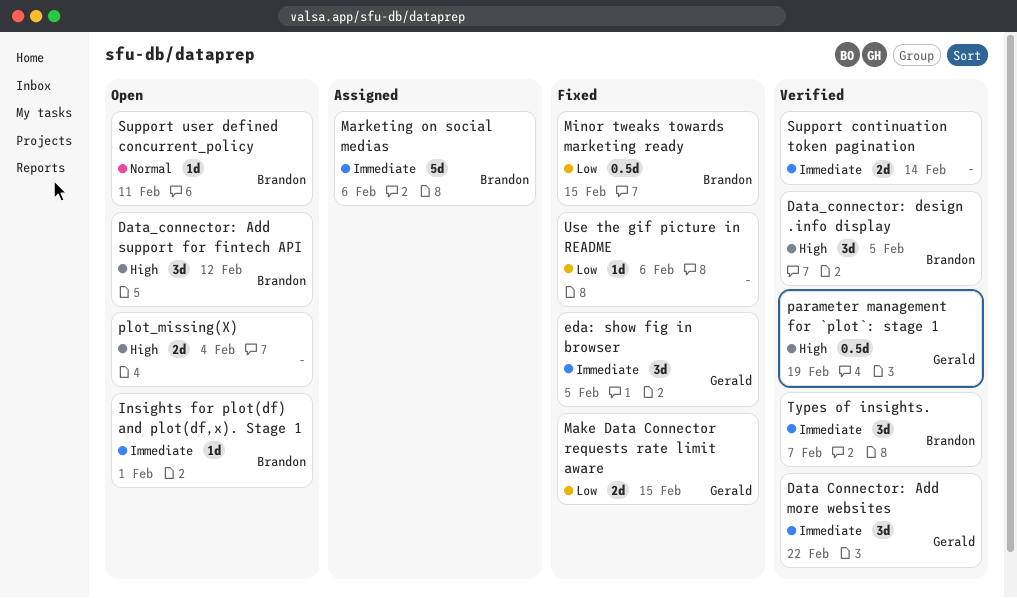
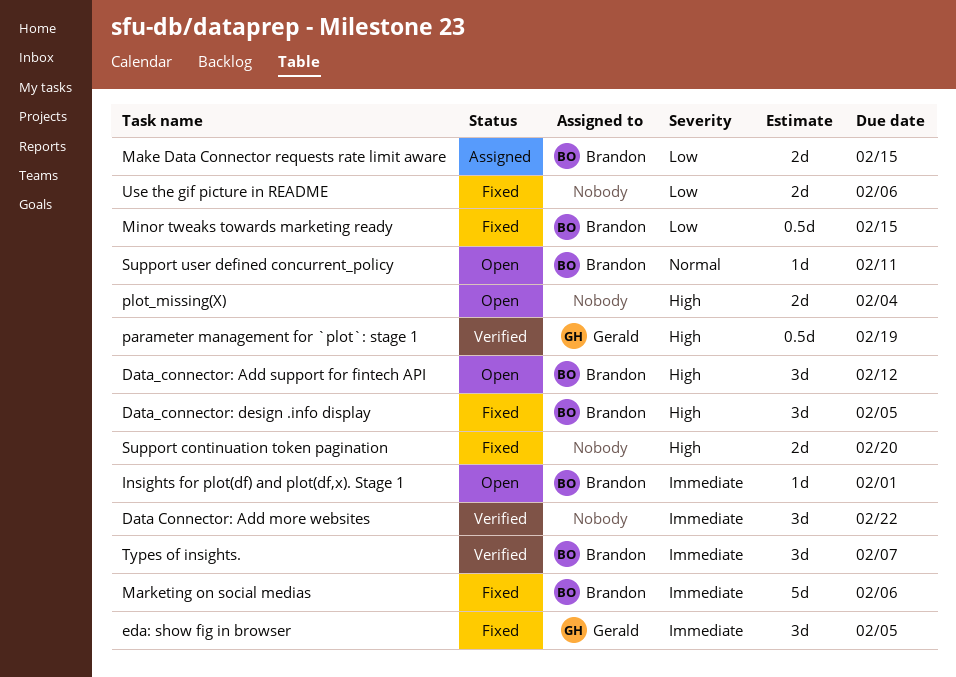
Data Connector: Add more websites, owner: Gerald -> none
Data_connector: design .info display, status: Verified -> Fixed
Make Data Connector requests rate limit aware, status: Fixed -> Assigned
Make Data Connector requests rate limit aware, owner: Gerald -> Brandon
Marketing on social medias, status: Assigned -> Fixed
Support continuation token pagination, status: Verified -> Fixed
Support continuation token pagination, priority: Immediate -> High
Support continuation token pagination, due: Feb 14 -> Feb 20
Use the gif picture in README, estimate: 1d -> 2d

